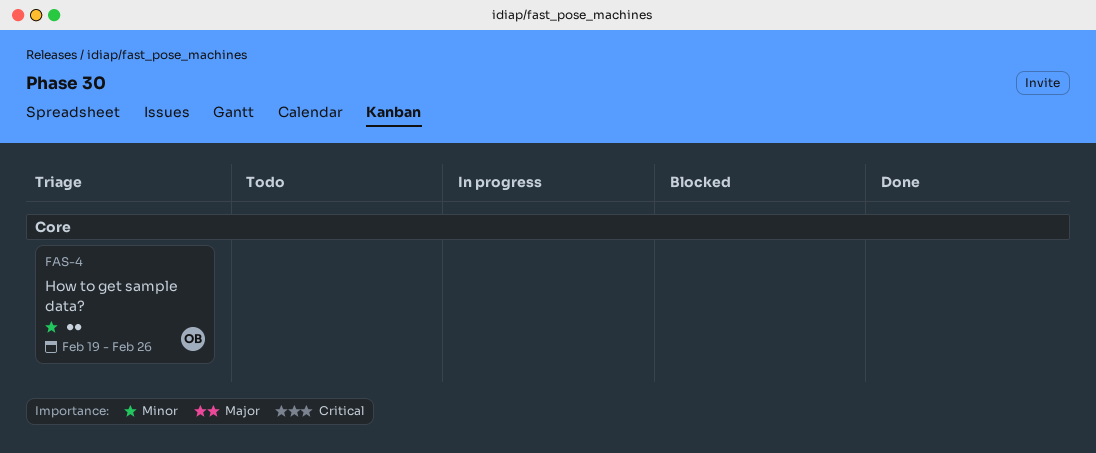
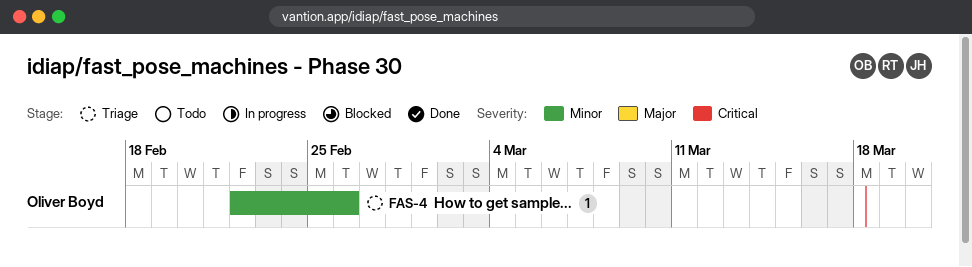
FAS-4, estimate: 2 -> 1
FAS-4, start: Feb 19 -> Feb 22

